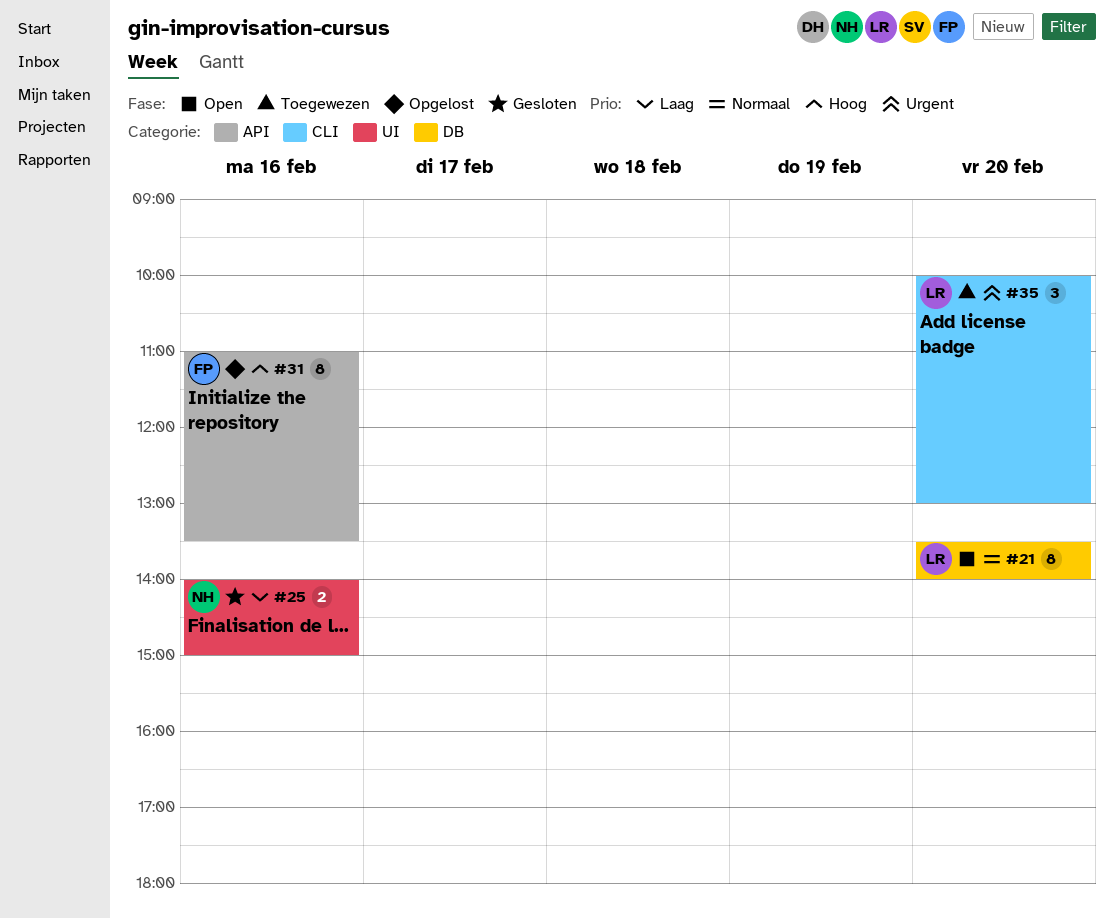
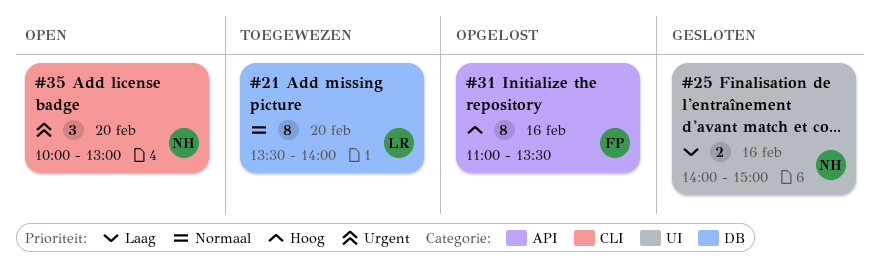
#21, status: Open -> Toegewezen
#35, status: Toegewezen -> Open
#35, owner: LR -> NH

